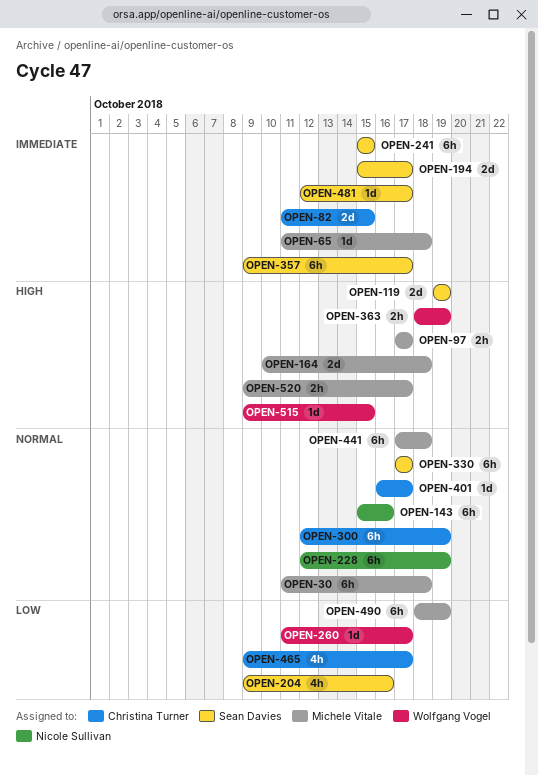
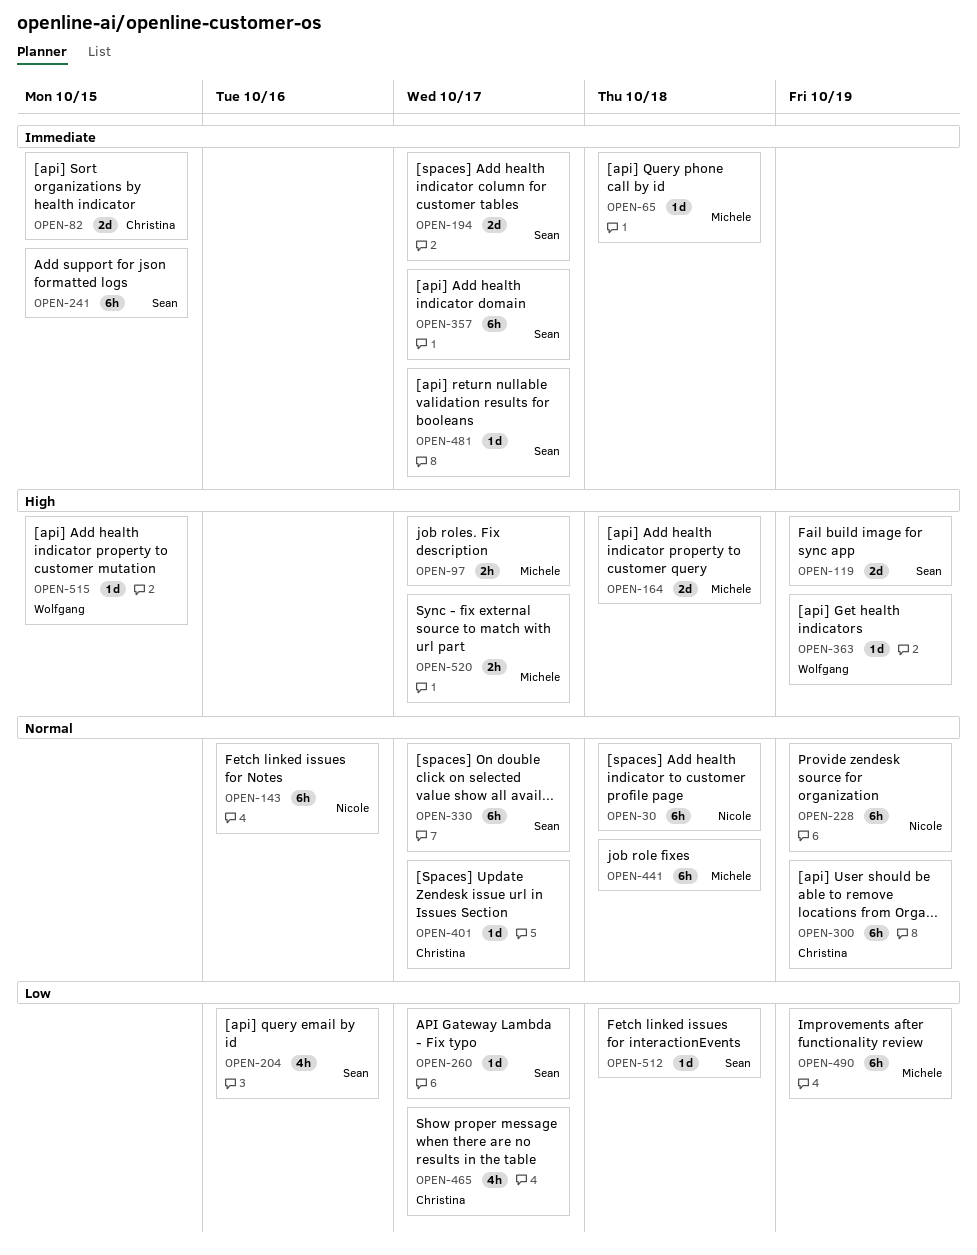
OPEN-30, owner: Michele Vitale -> Nicole Sullivan
OPEN-260, owner: Wolfgang Vogel -> Sean Davies
OPEN-363, estimate: 2h -> 1d
OPEN-512: none -> present

